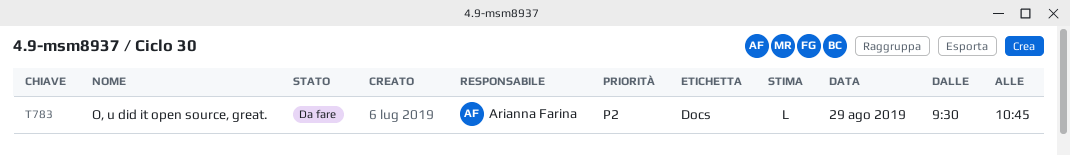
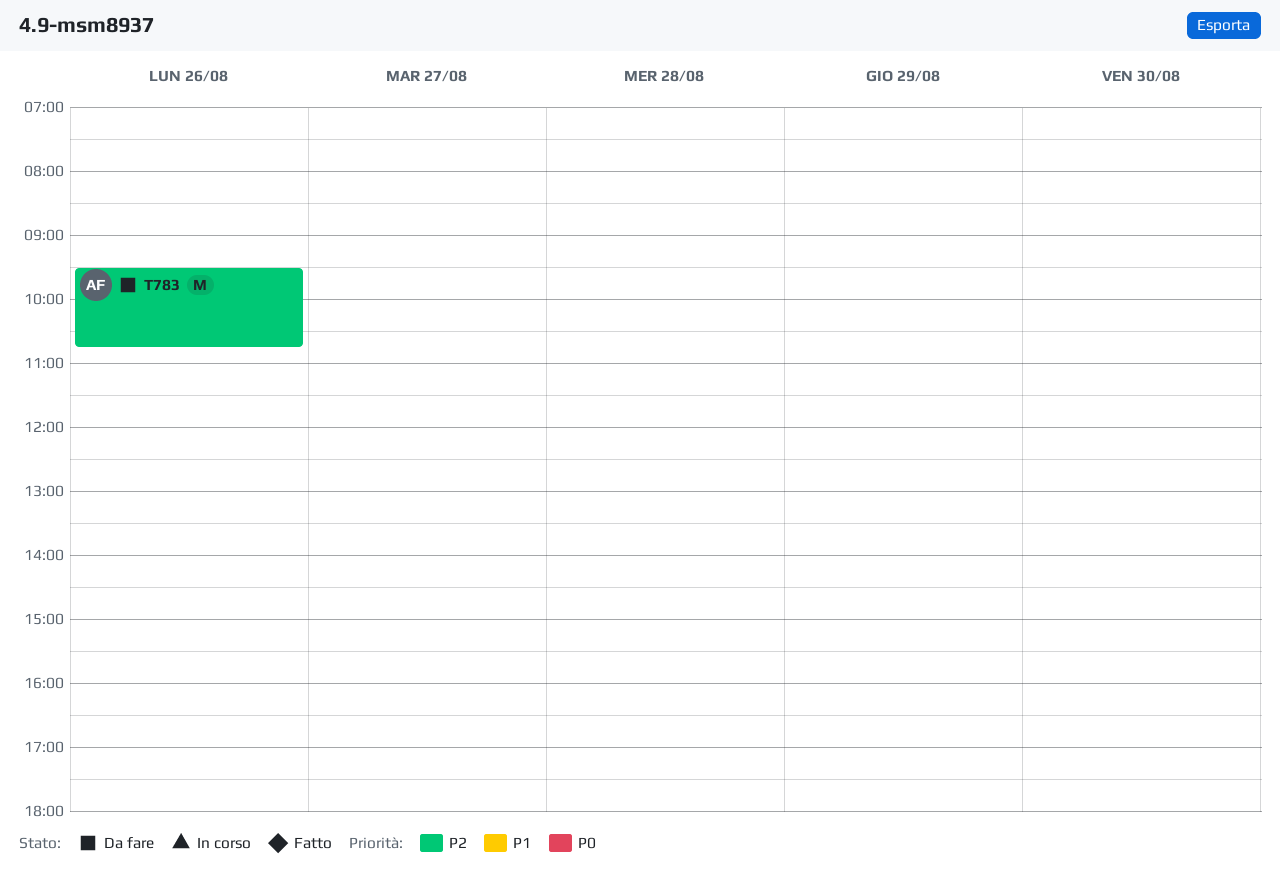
T783, estimate: L -> M
T783, day: Aug 29 -> Aug 26

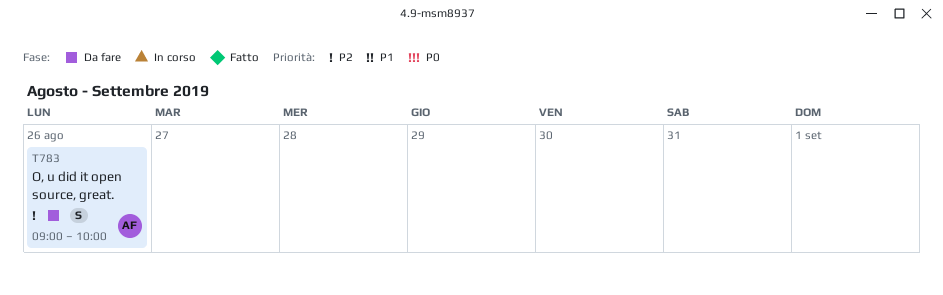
T783, estimate: M -> S
T783, begins: 09:30 -> 09:00
T783, ends: 10:45 -> 10:00

